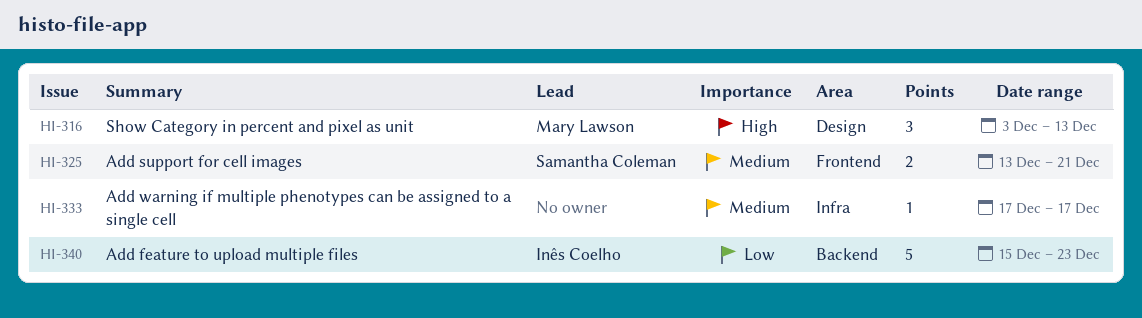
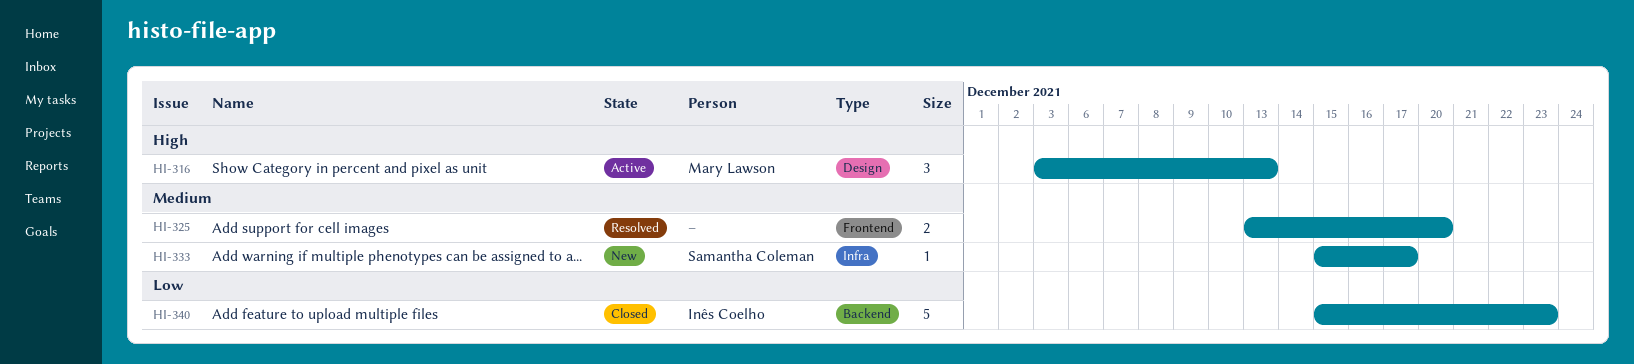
HI-325, owner: Samantha Coleman -> none
HI-325, due: Dec 21 -> Dec 20
HI-333, owner: none -> Samantha Coleman
HI-333, start: Dec 17 -> Dec 15

